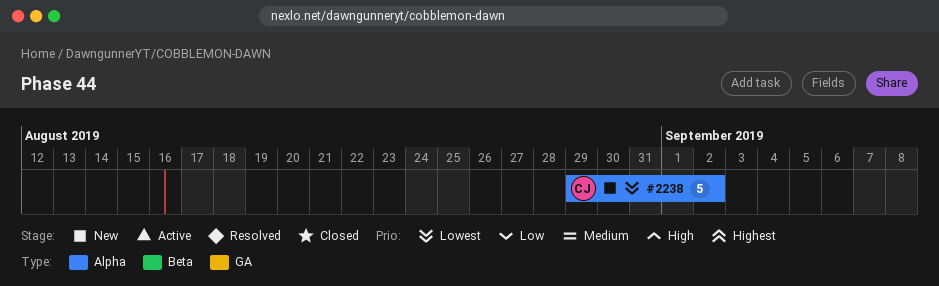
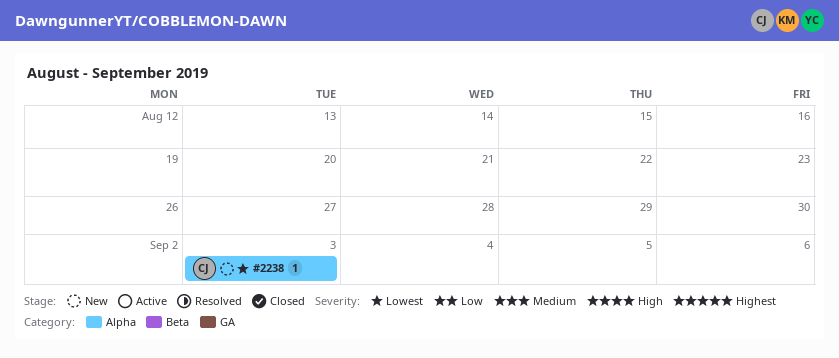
#2238, estimate: 5 -> 1
#2238, start: Aug 29 -> Sep 3
#2238, due: Sep 2 -> Sep 3

